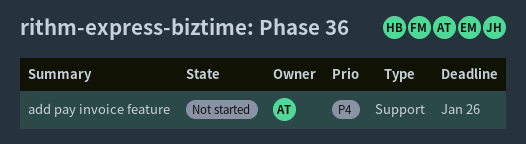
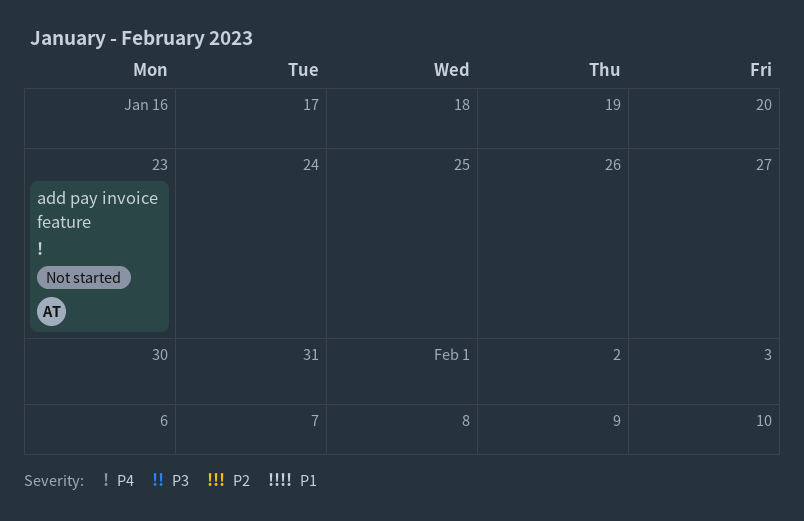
add pay invoice feature, due: Jan 26 -> Jan 23

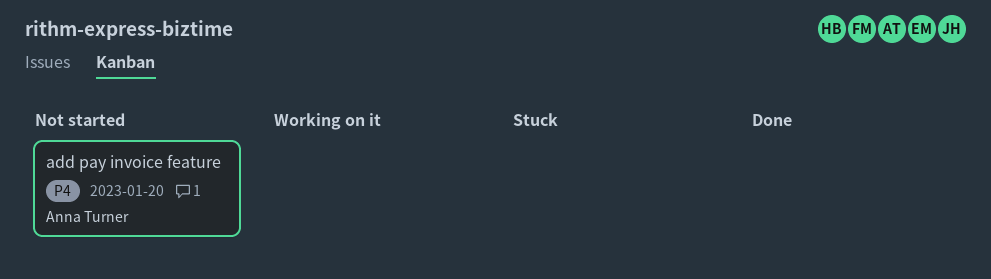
add pay invoice feature, due: Jan 23 -> Jan 20

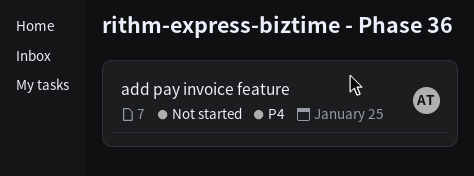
add pay invoice feature, due: Jan 20 -> Jan 25

